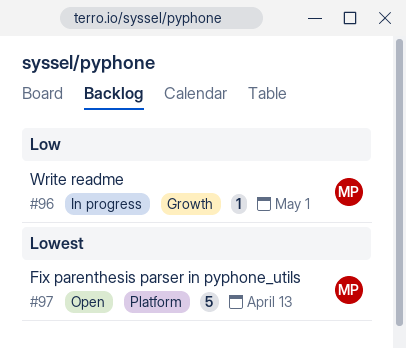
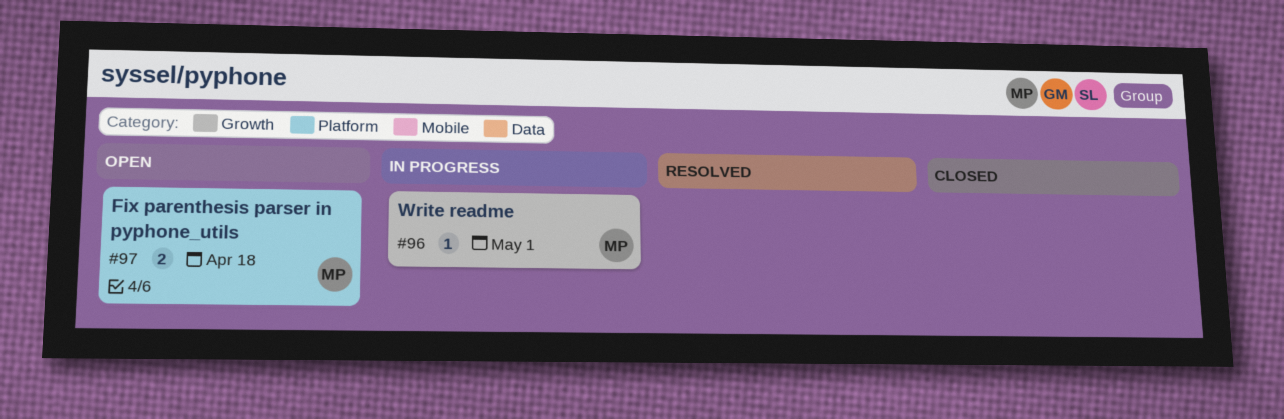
#97, estimate: 5 -> 2
#97, due: Apr 13 -> Apr 18

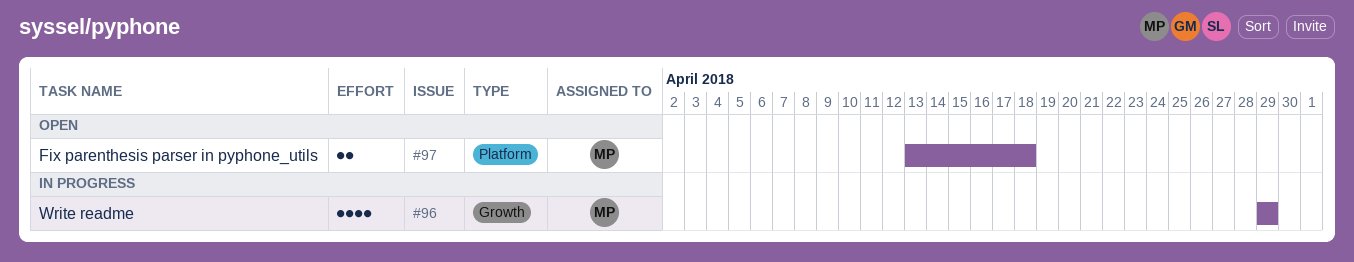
#96, estimate: 1 -> 4
#96, due: May 1 -> Apr 29

